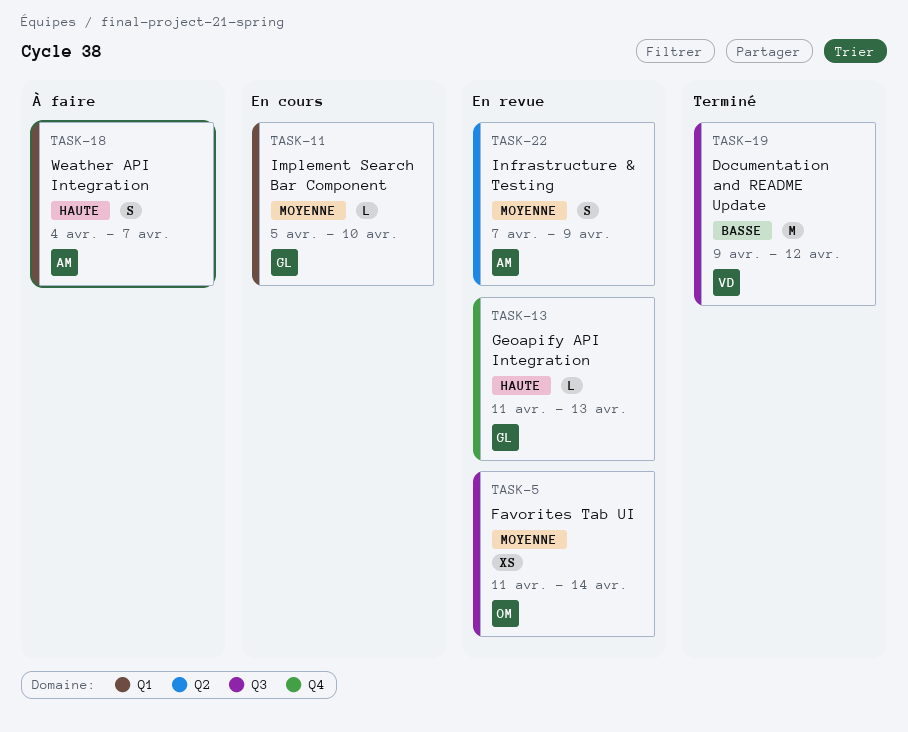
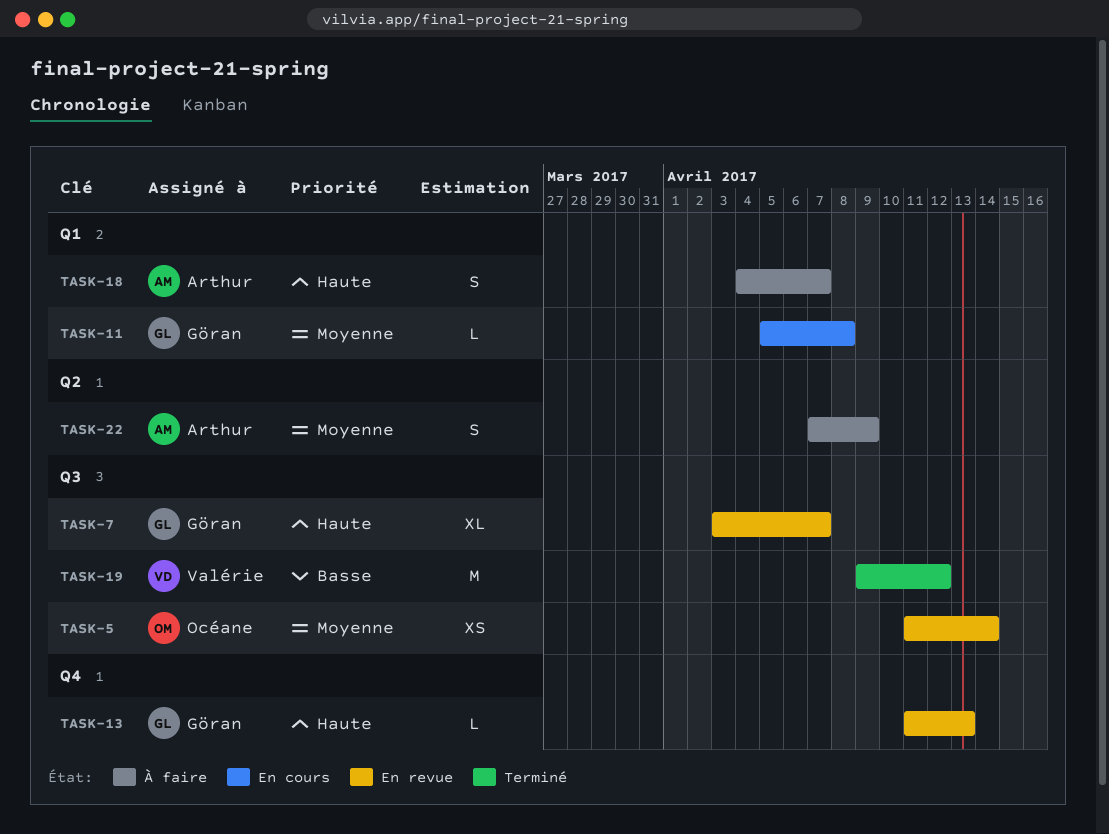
TASK-7: none -> present
TASK-11, due: Apr 10 -> Apr 8
TASK-22, status: En revue -> À faire

